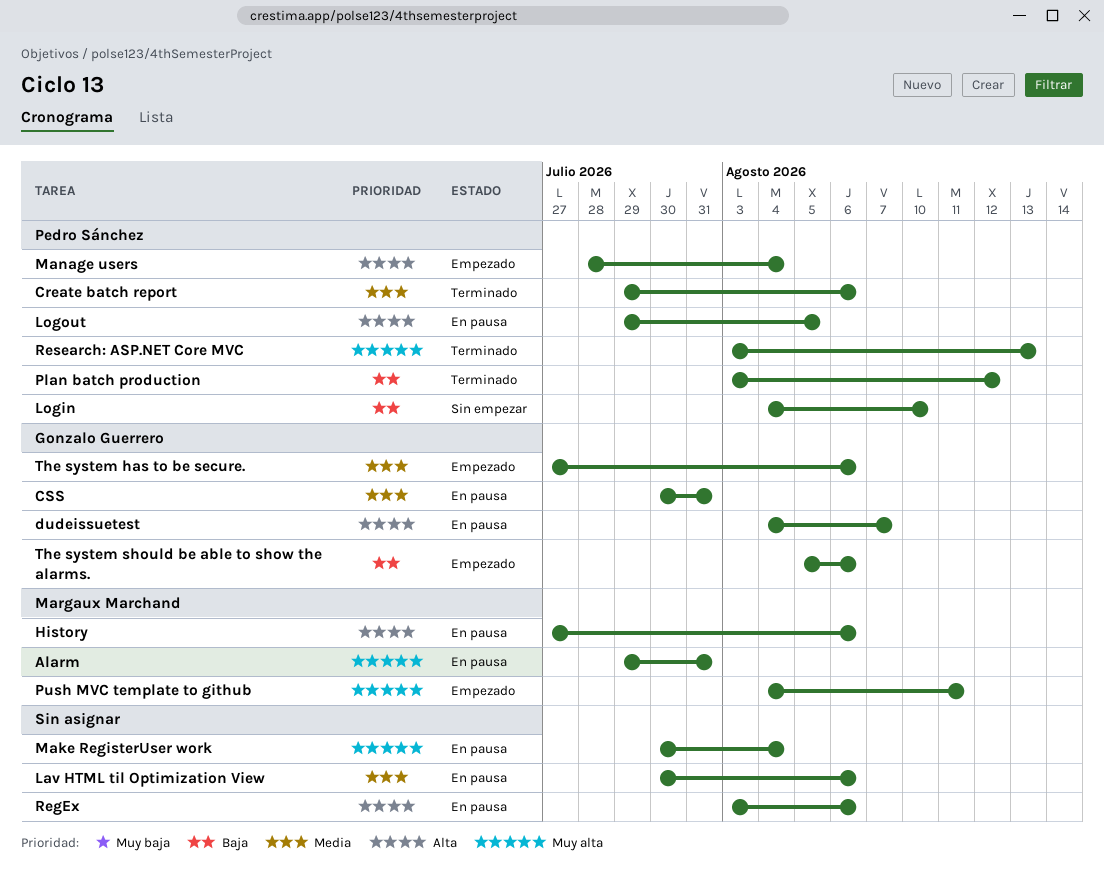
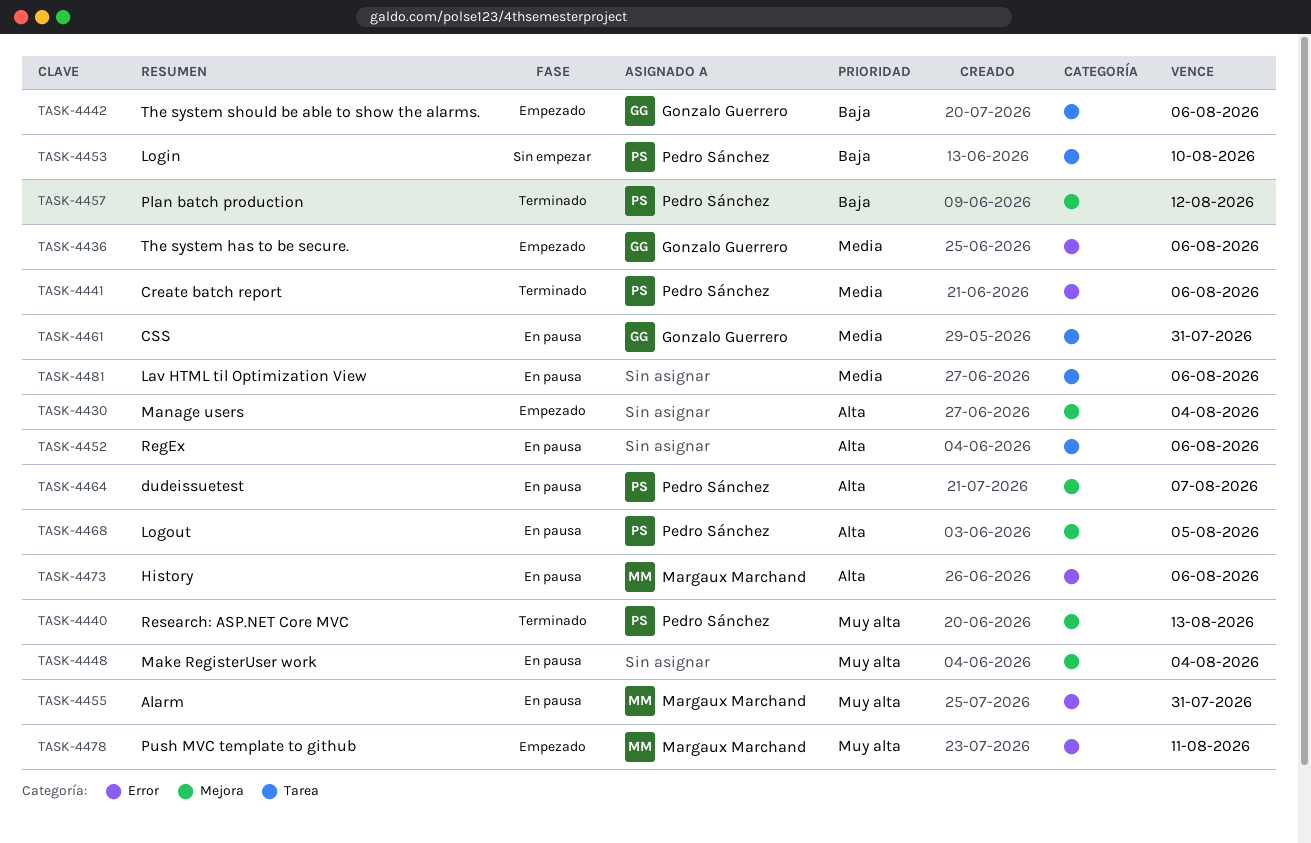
dudeissuetest, owner: Gonzalo Guerrero -> Pedro Sánchez
Manage users, owner: Pedro Sánchez -> none

